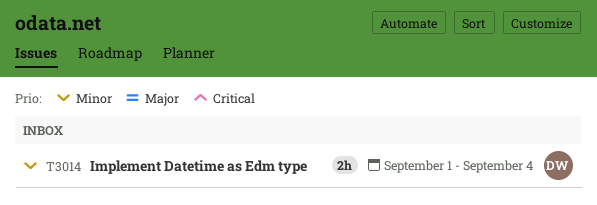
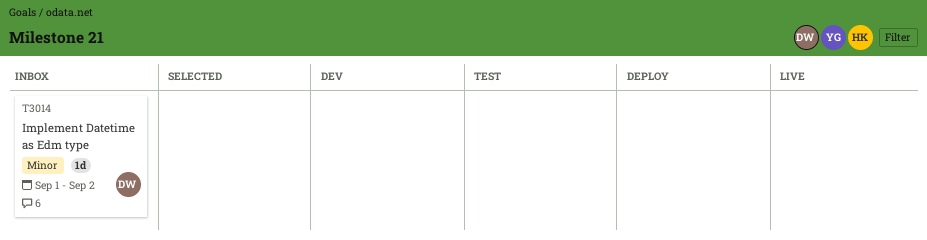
T3014, estimate: 2h -> 1d
T3014, due: Sep 4 -> Sep 2

